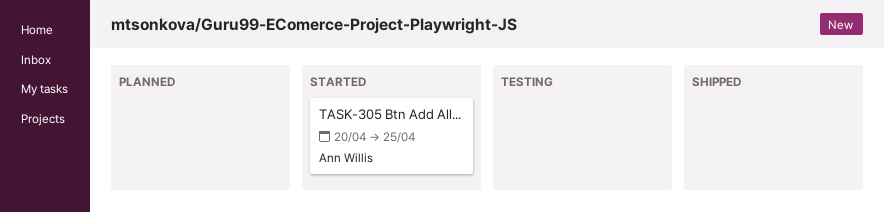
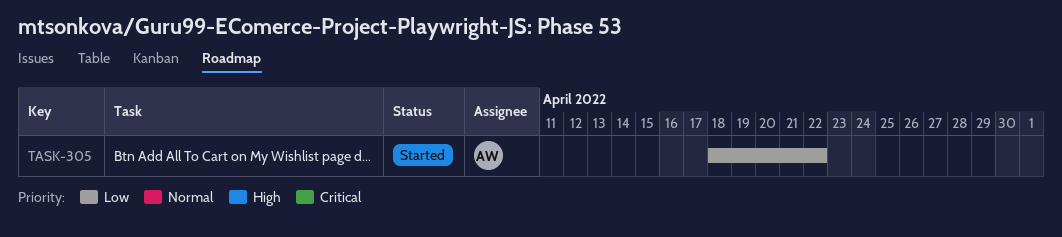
TASK-305, start: Apr 20 -> Apr 18
TASK-305, due: Apr 25 -> Apr 22

